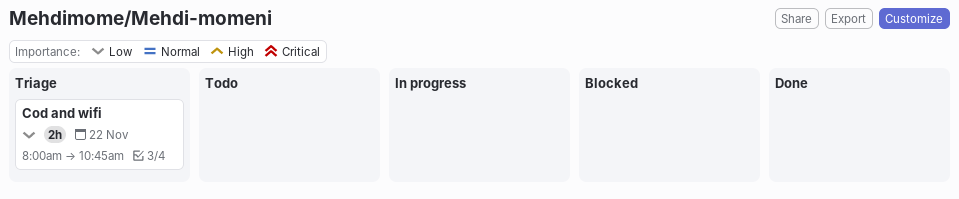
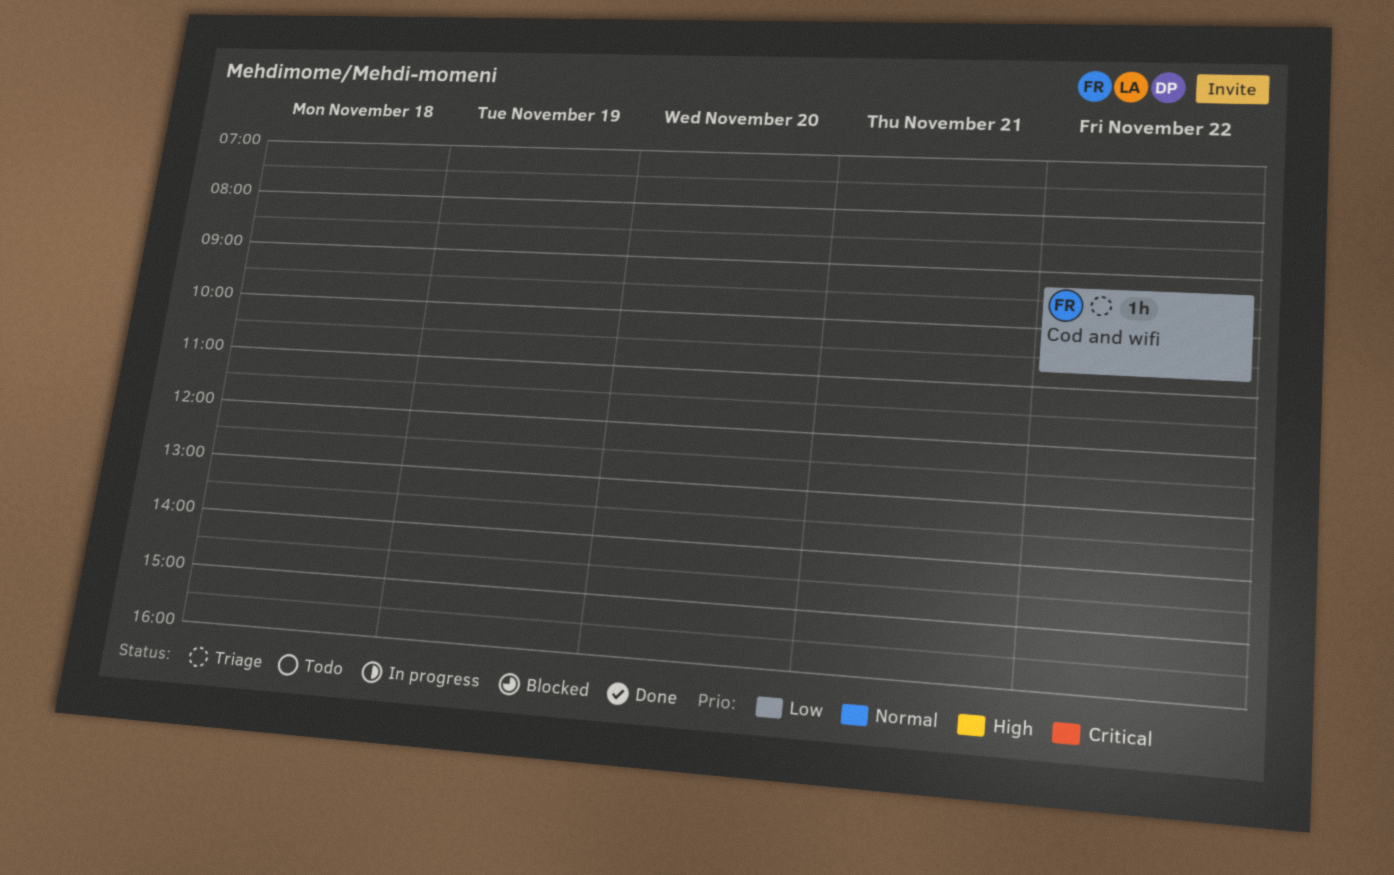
Cod and wifi, estimate: 2h -> 1h
Cod and wifi, begins: 08:00 -> 09:15

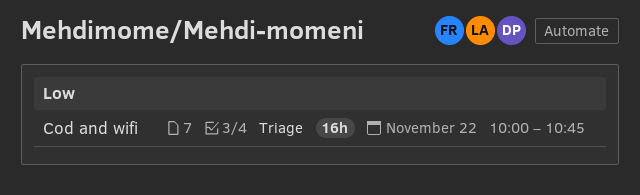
Cod and wifi, estimate: 1h -> 16h
Cod and wifi, begins: 09:15 -> 10:00

